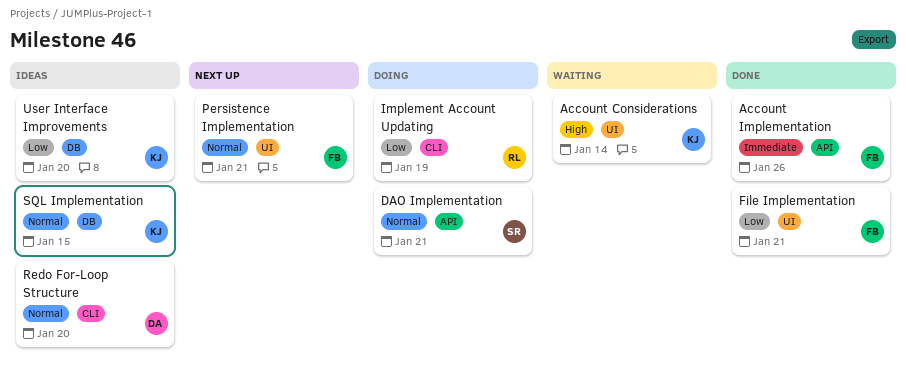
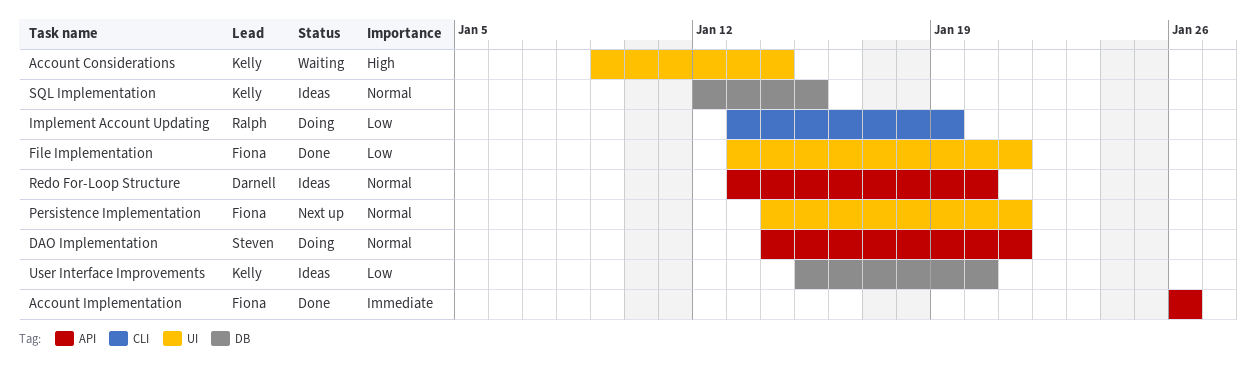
Redo For-Loop Structure, label: CLI -> API

